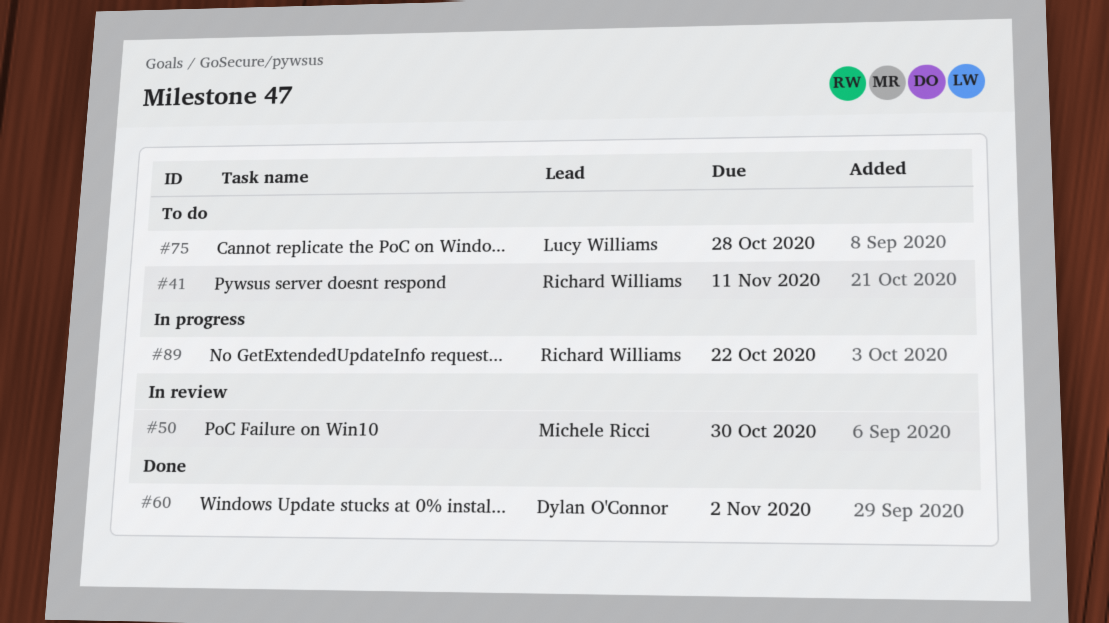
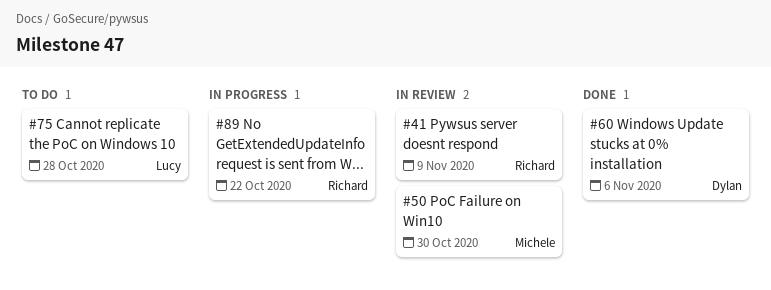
#41, status: To do -> In review
#41, due: Nov 11 -> Nov 9
#60, due: Nov 2 -> Nov 6

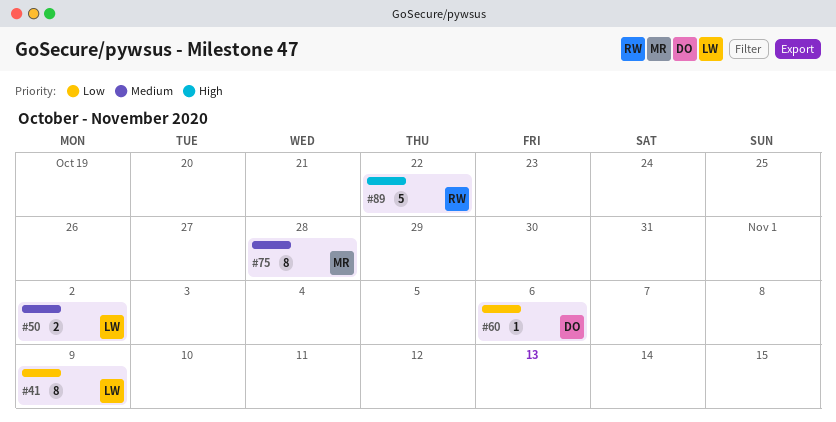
#41, owner: Richard -> Lucy
#50, owner: Michele -> Lucy
#50, due: Oct 30 -> Nov 2
#75, owner: Lucy -> Michele

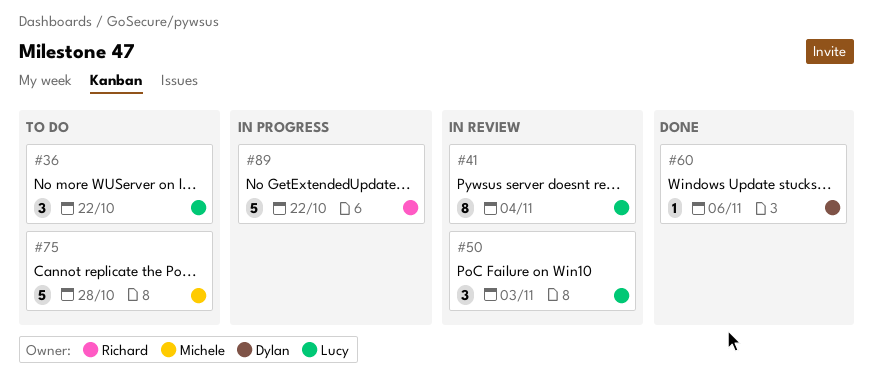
#36: none -> present
#41, due: Nov 9 -> Nov 4
#50, estimate: 2 -> 3
#50, due: Nov 2 -> Nov 3
#75, estimate: 8 -> 5

